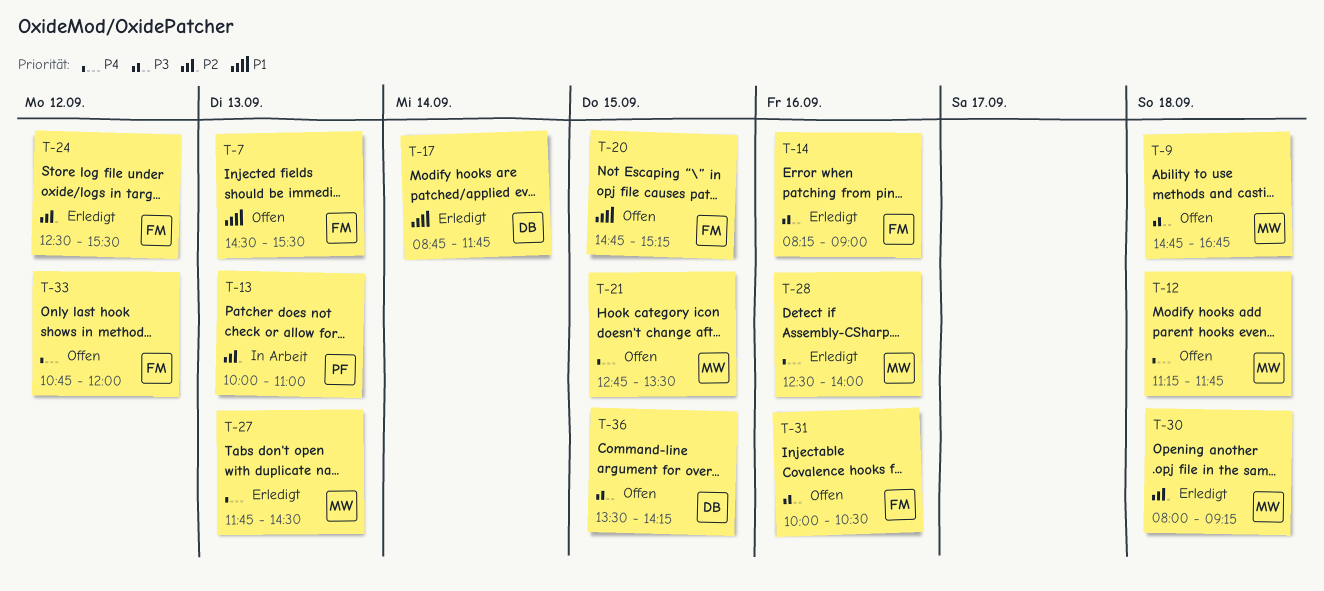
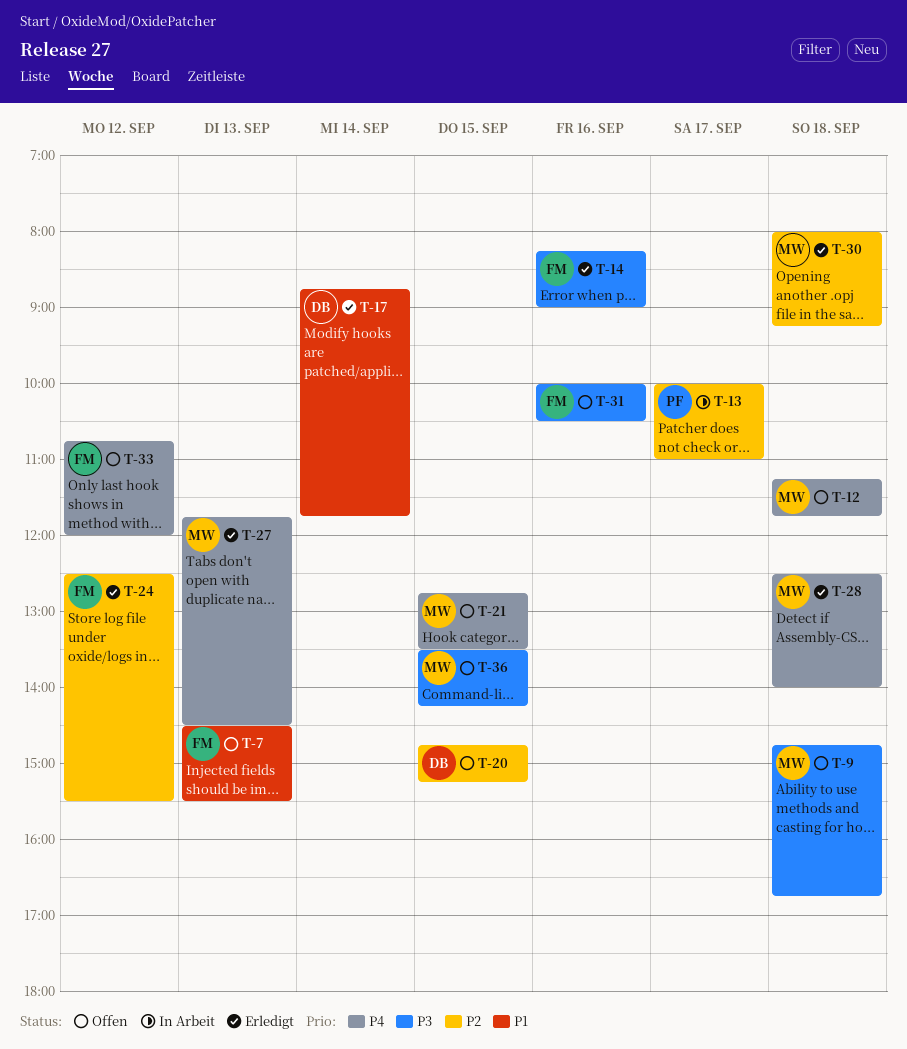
T-13, day: Sep 13 -> Sep 17
T-20, owner: FM -> DB
T-20, priority: P1 -> P2
T-28, day: Sep 16 -> Sep 18
T-36, owner: DB -> MW

